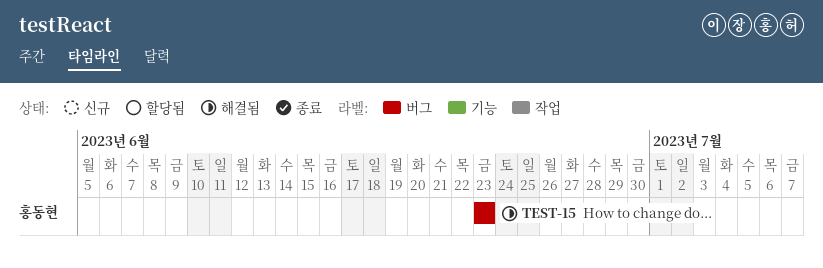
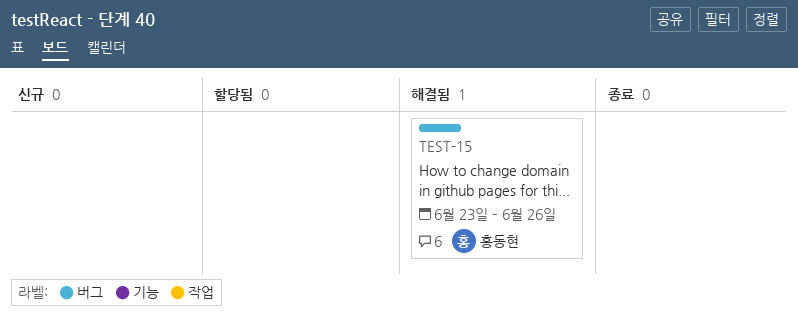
TEST-15, due: Jun 23 -> Jun 26

